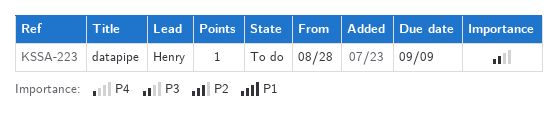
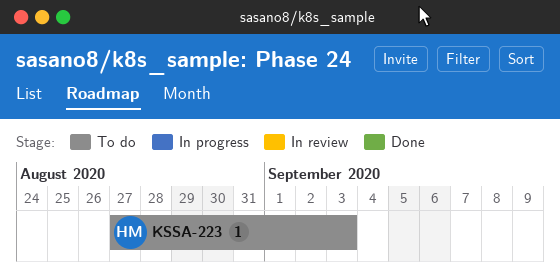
KSSA-223, start: Aug 28 -> Aug 27
KSSA-223, due: Sep 9 -> Sep 3

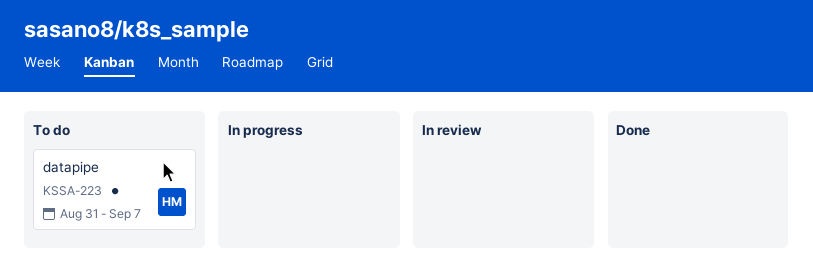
KSSA-223, start: Aug 27 -> Aug 31
KSSA-223, due: Sep 3 -> Sep 7

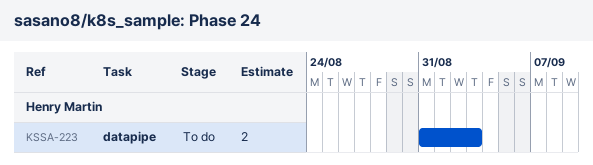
KSSA-223, estimate: 1 -> 2
KSSA-223, due: Sep 7 -> Sep 3

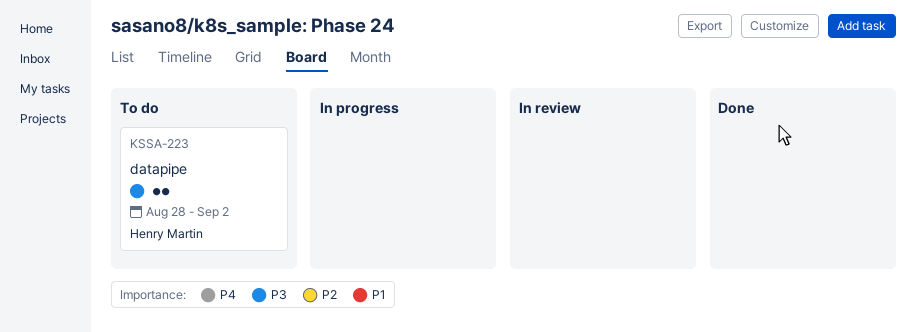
KSSA-223, start: Aug 31 -> Aug 28
KSSA-223, due: Sep 3 -> Sep 2

